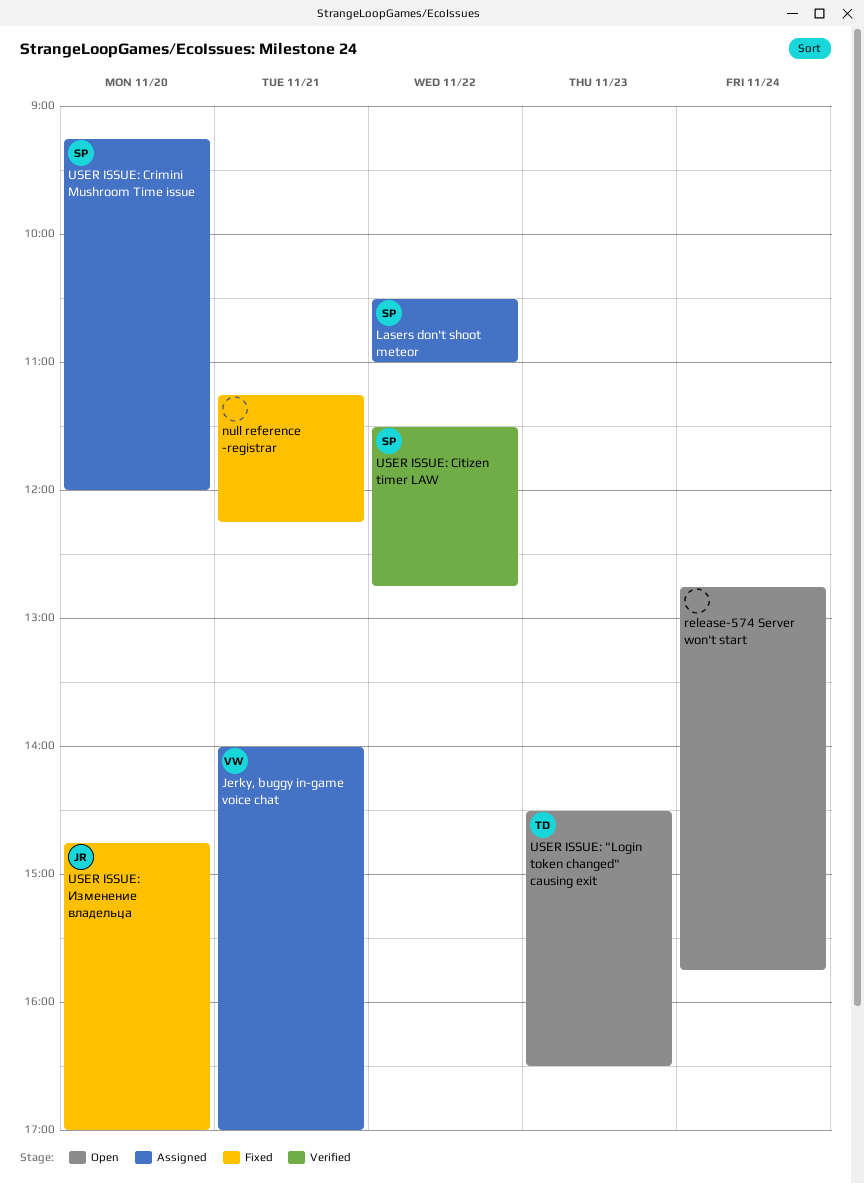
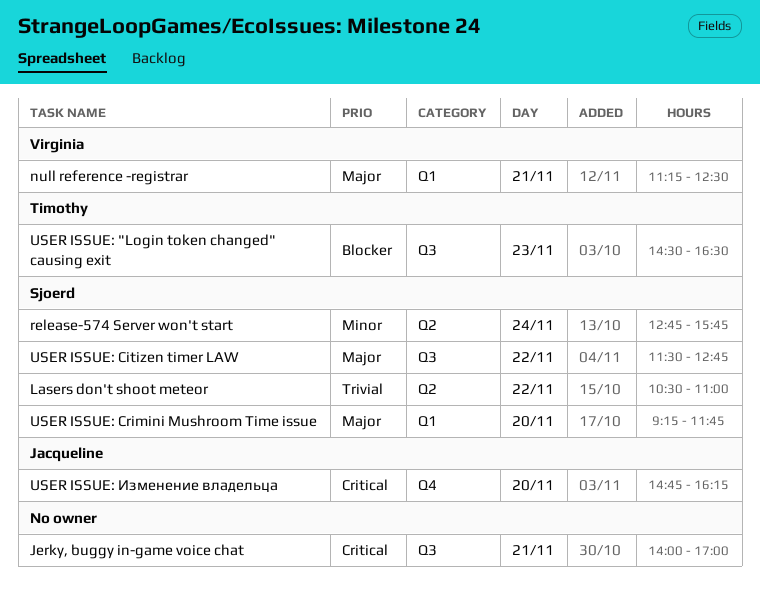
Jerky, buggy in-game voice chat, owner: Virginia -> none
null reference -registrar, owner: none -> Virginia
null reference -registrar, ends: 12:15 -> 12:30
release-574 Server won't start, owner: none -> Sjoerd
USER ISSUE: Crimini Mushroom Time issue, ends: 12:00 -> 11:45
USER ISSUE: Изменение владельца, ends: 17:00 -> 16:15

